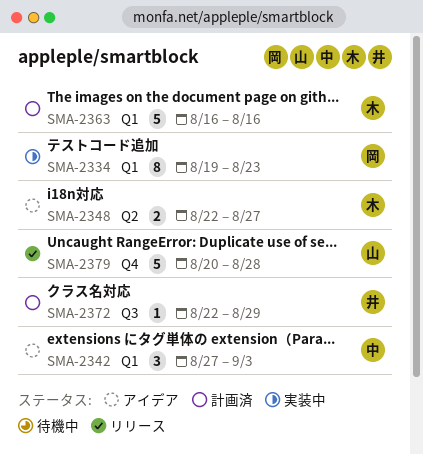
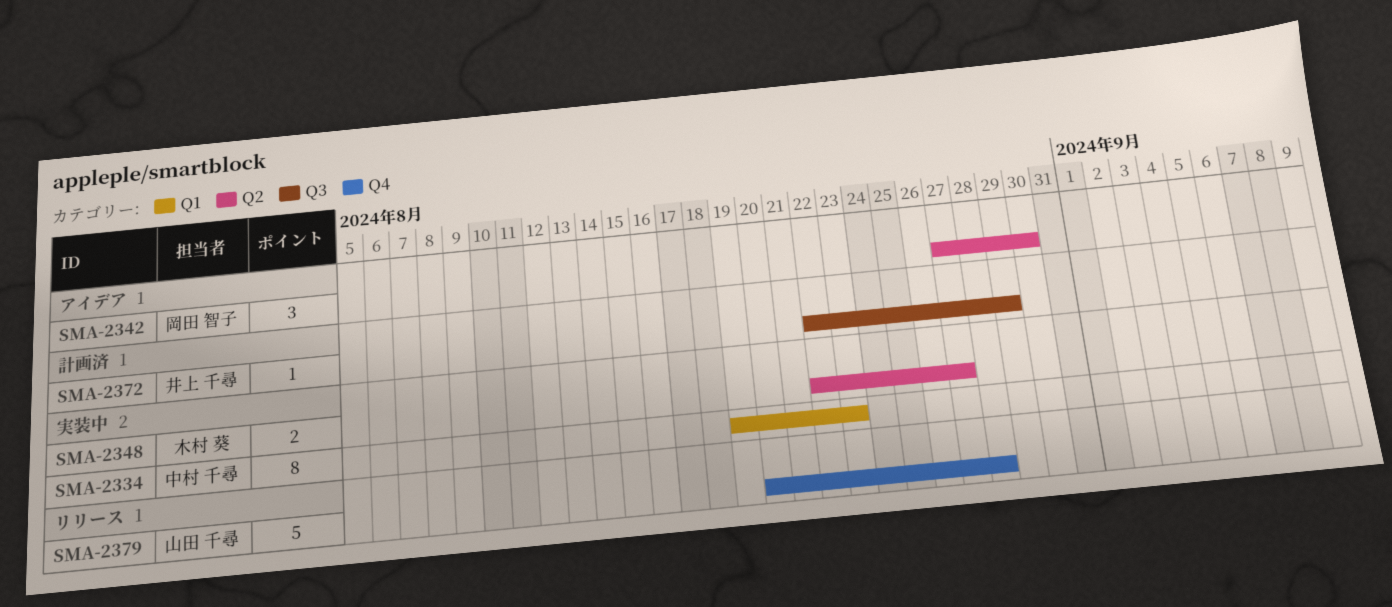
SMA-2334, owner: 岡田 智子 -> 中村 千尋
SMA-2342, owner: 中村 千尋 -> 岡田 智子
SMA-2342, label: Q1 -> Q2
SMA-2342, due: Sep 3 -> Aug 30
SMA-2348, status: アイデア -> 実装中
SMA-2363: present -> none

